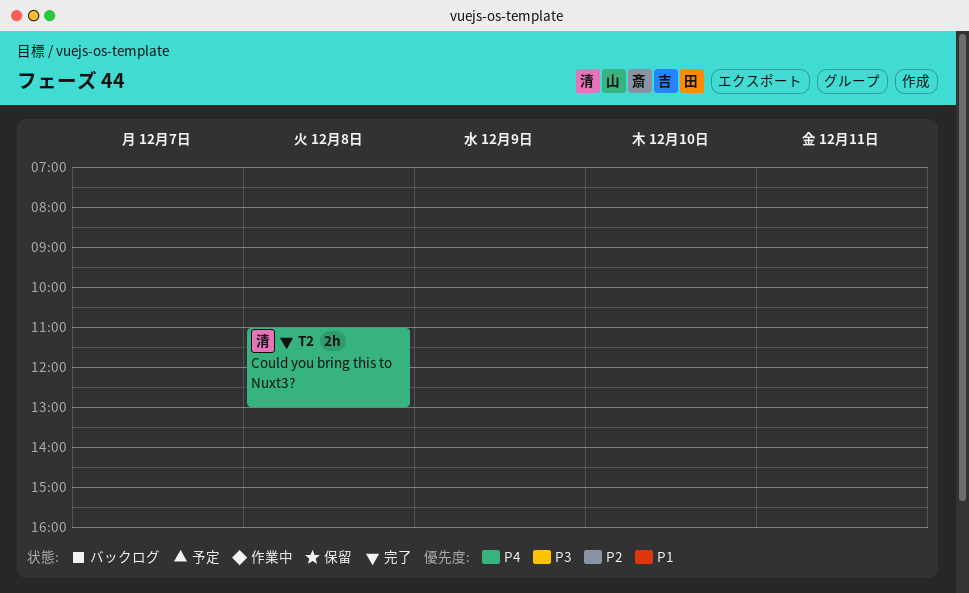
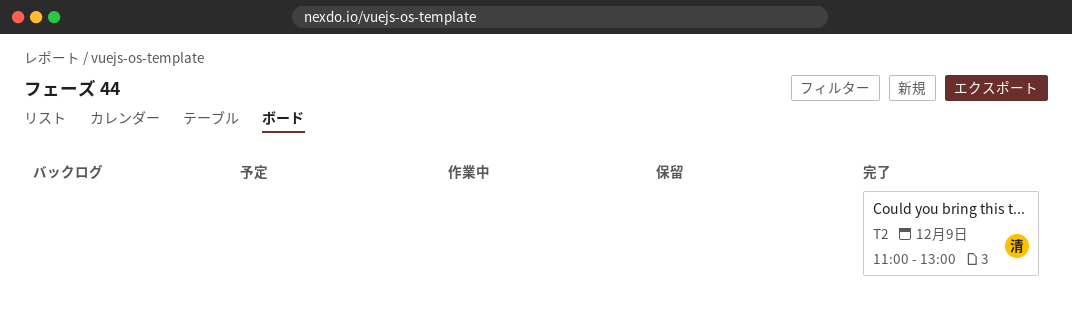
T2, day: Dec 8 -> Dec 9

